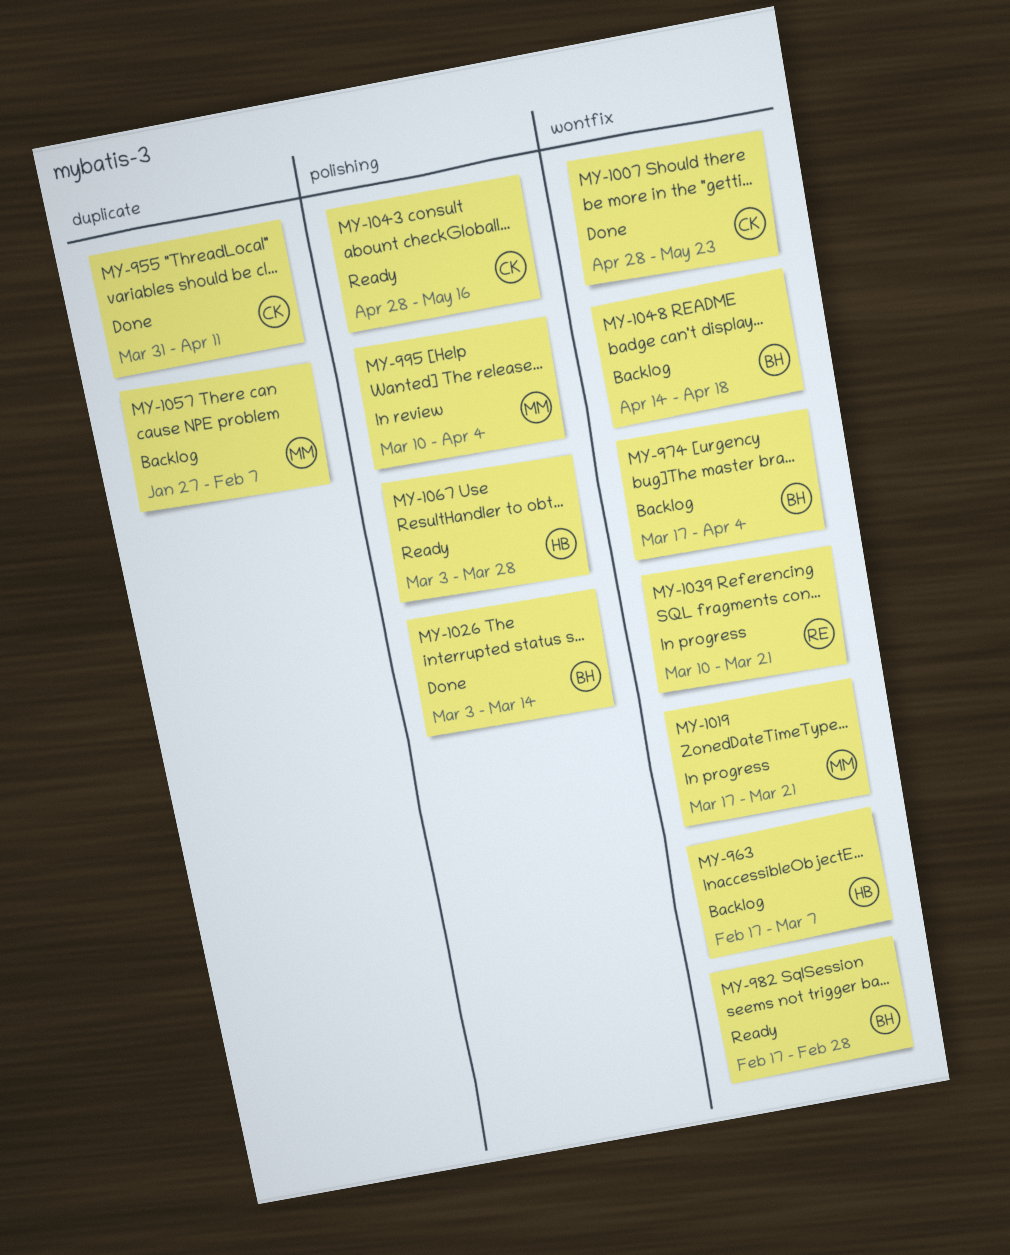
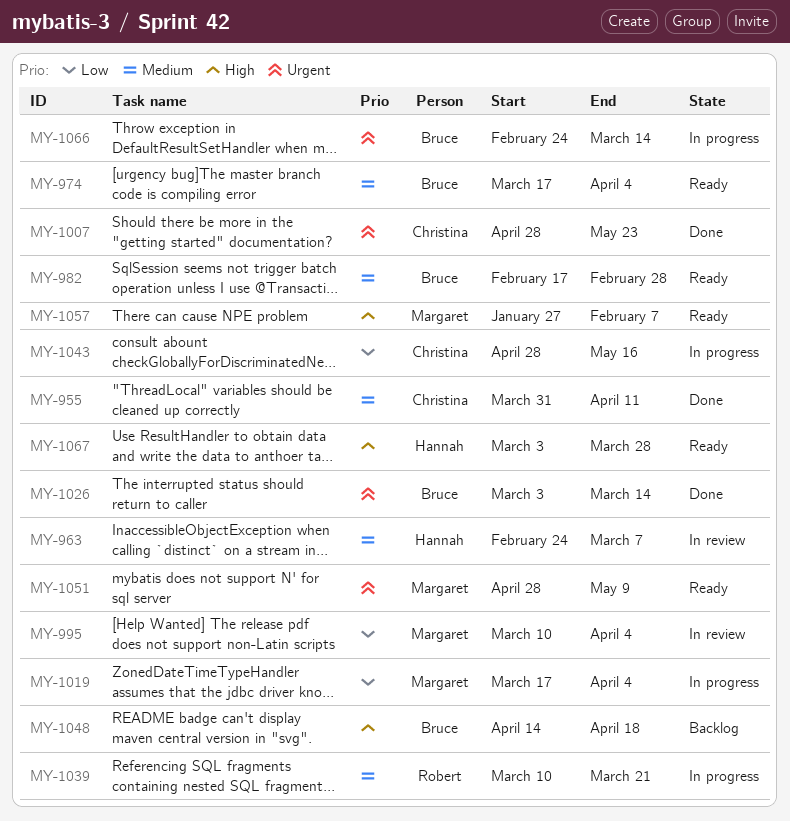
MY-963, status: Backlog -> In review
MY-963, start: Feb 17 -> Feb 24
MY-974, status: Backlog -> Ready
MY-1019, due: Mar 21 -> Apr 4
MY-1043, status: Ready -> In progress
MY-1051: none -> present
MY-1057, status: Backlog -> Ready
MY-1066: none -> present

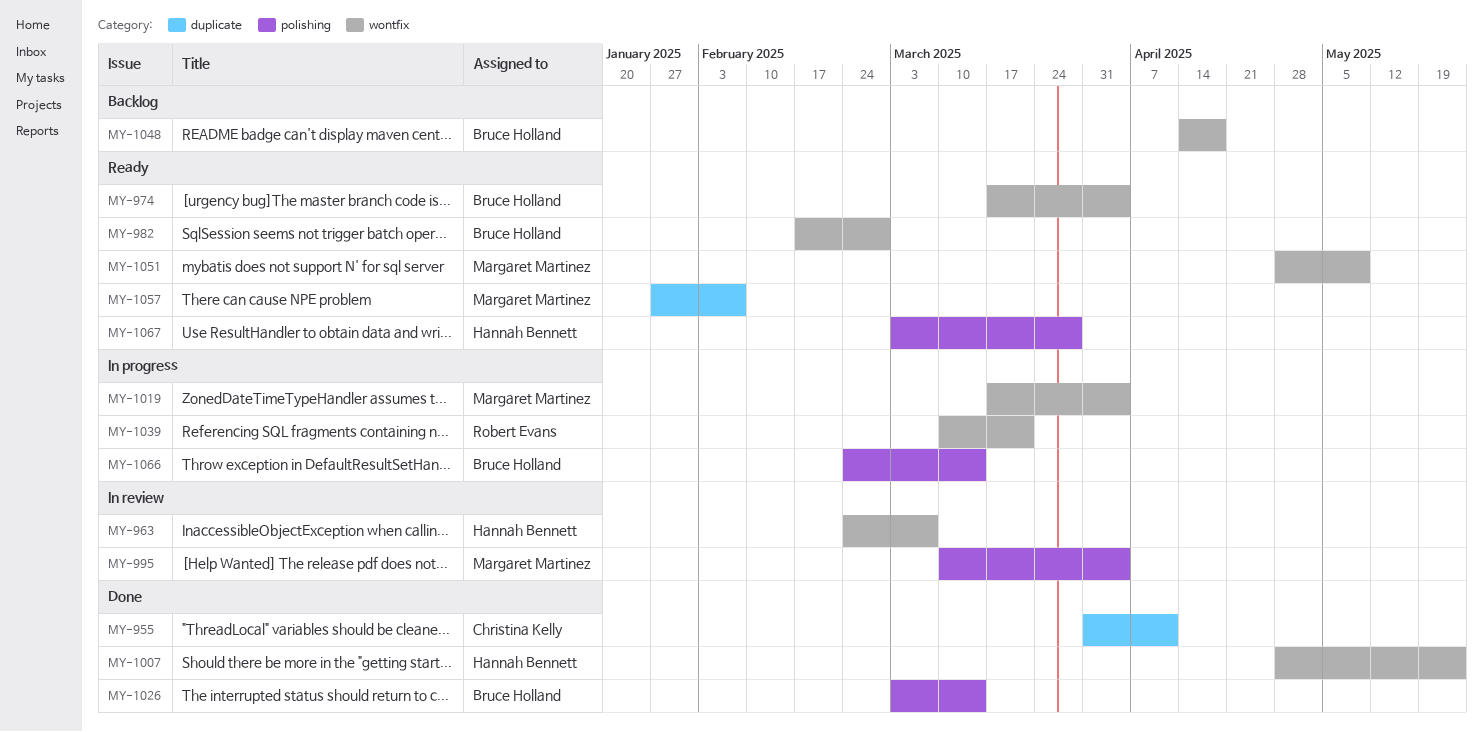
MY-1007, owner: Christina Kelly -> Hannah Bennett
MY-1043: present -> none

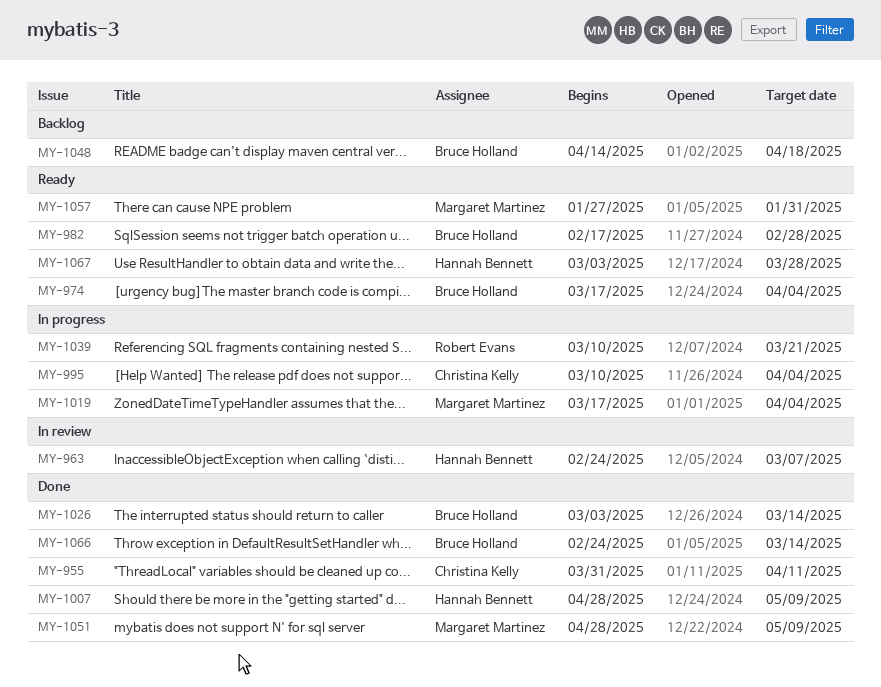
MY-995, status: In review -> In progress
MY-995, owner: Margaret Martinez -> Christina Kelly
MY-1007, due: May 23 -> May 9
MY-1051, status: Ready -> Done
MY-1057, due: Feb 7 -> Jan 31
MY-1066, status: In progress -> Done

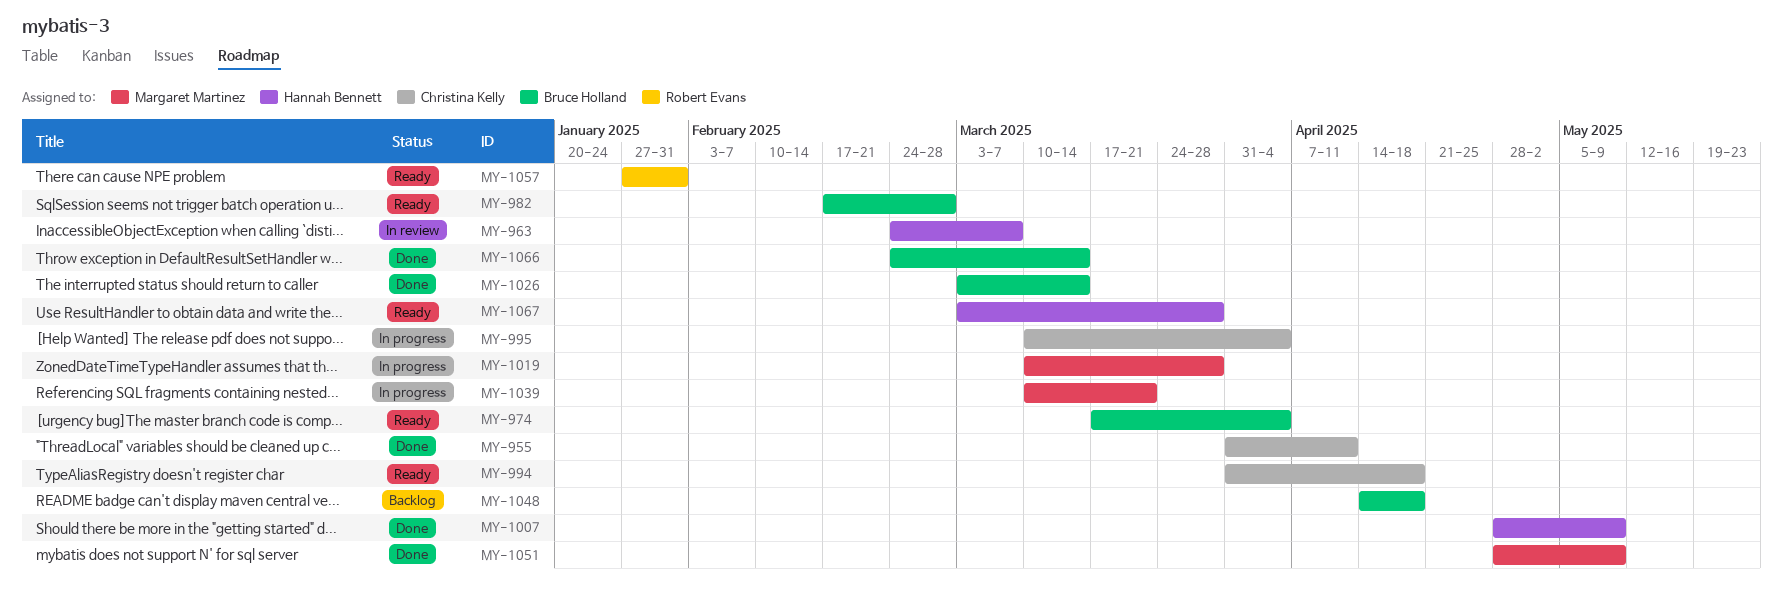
MY-994: none -> present
MY-1019, start: Mar 17 -> Mar 10
MY-1019, due: Apr 4 -> Mar 28
MY-1039, owner: Robert Evans -> Margaret Martinez
MY-1057, owner: Margaret Martinez -> Robert Evans

